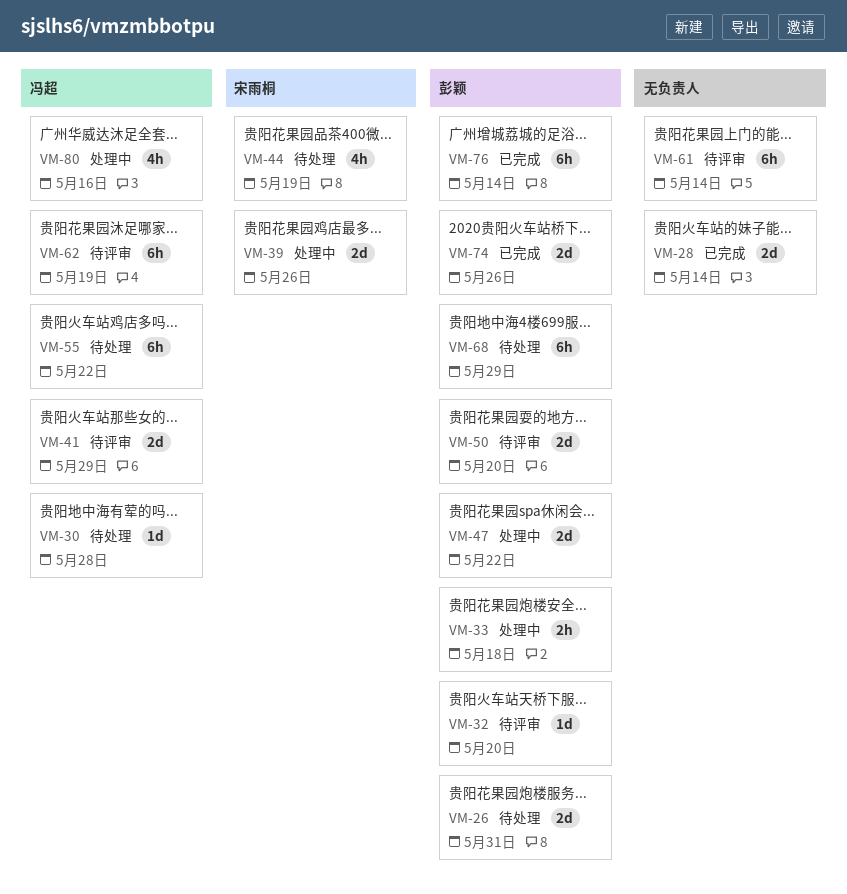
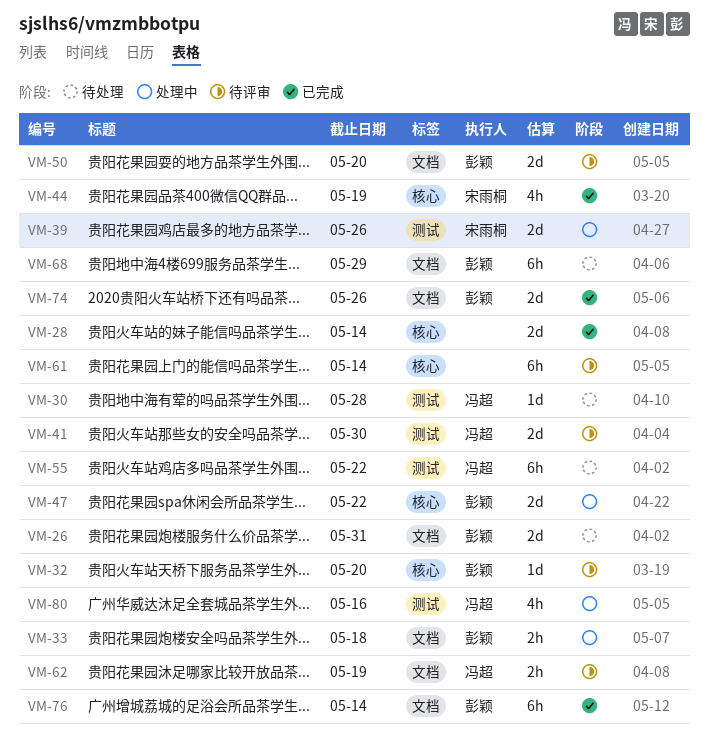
VM-41, due: May 29 -> May 30
VM-44, status: 待处理 -> 已完成
VM-62, estimate: 6h -> 2h

